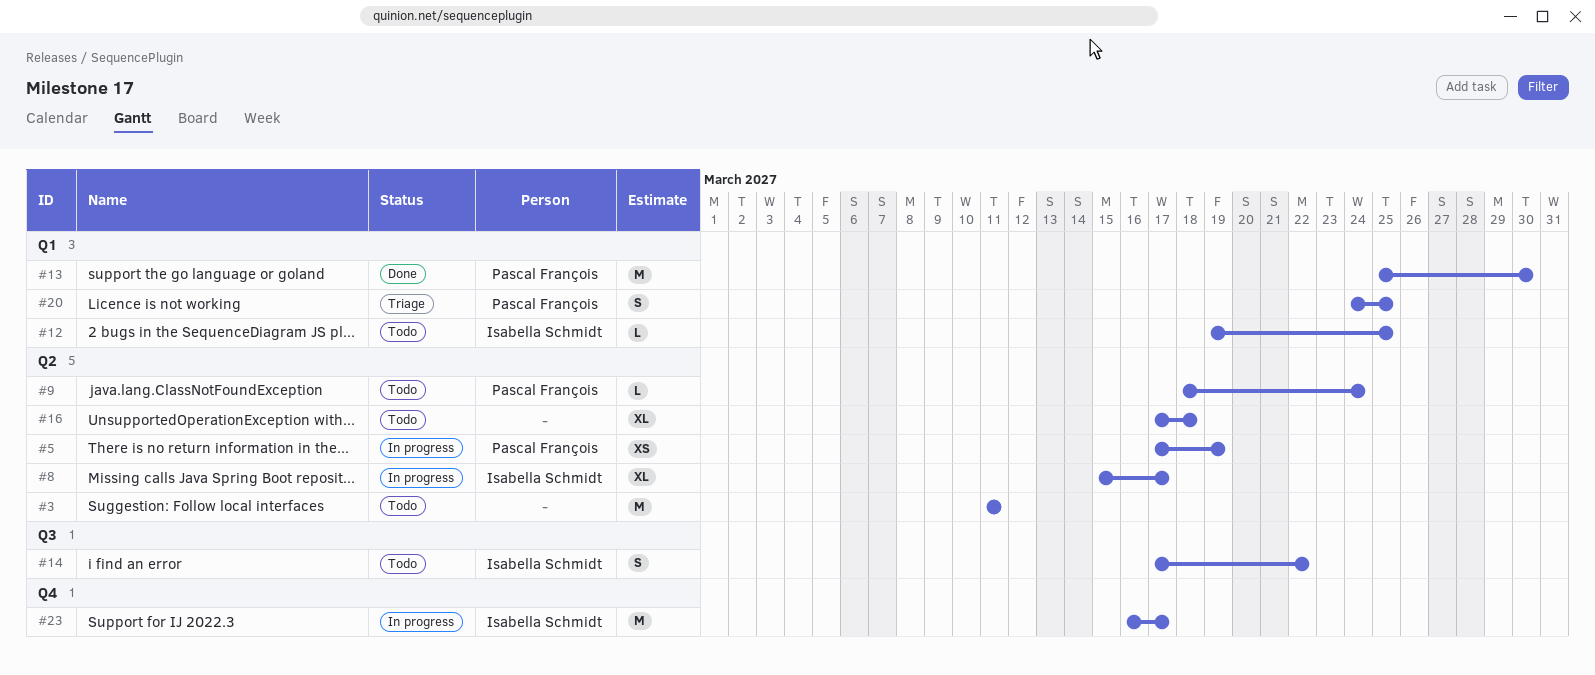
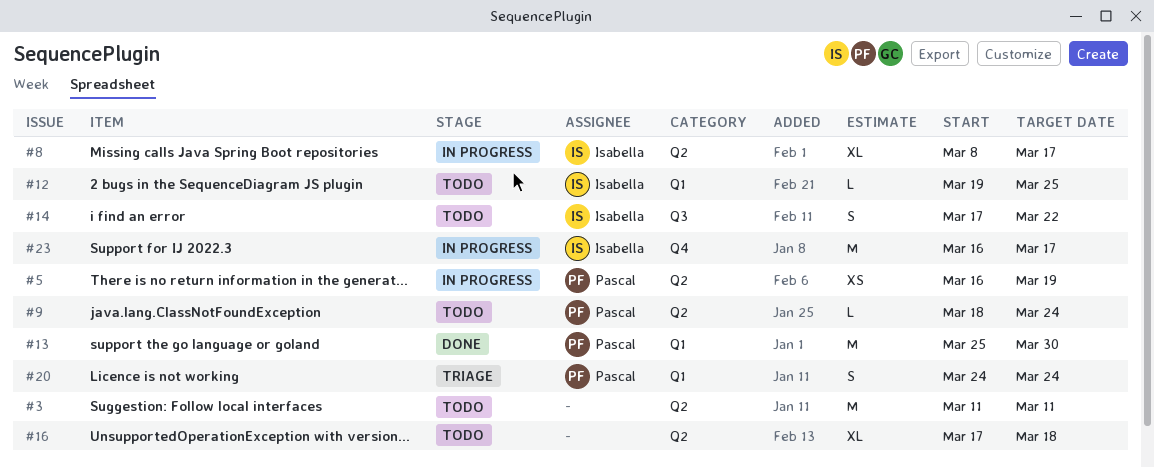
#5, start: Mar 17 -> Mar 16
#8, start: Mar 15 -> Mar 8
#20, due: Mar 25 -> Mar 24

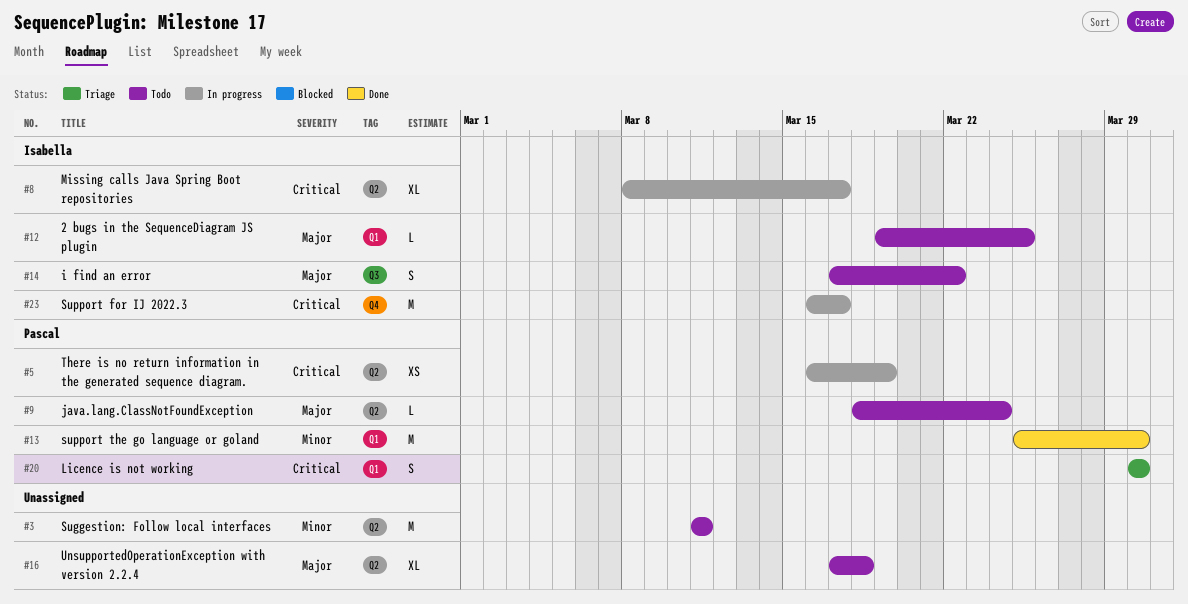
#20, start: Mar 24 -> Mar 30
#20, due: Mar 24 -> Mar 30

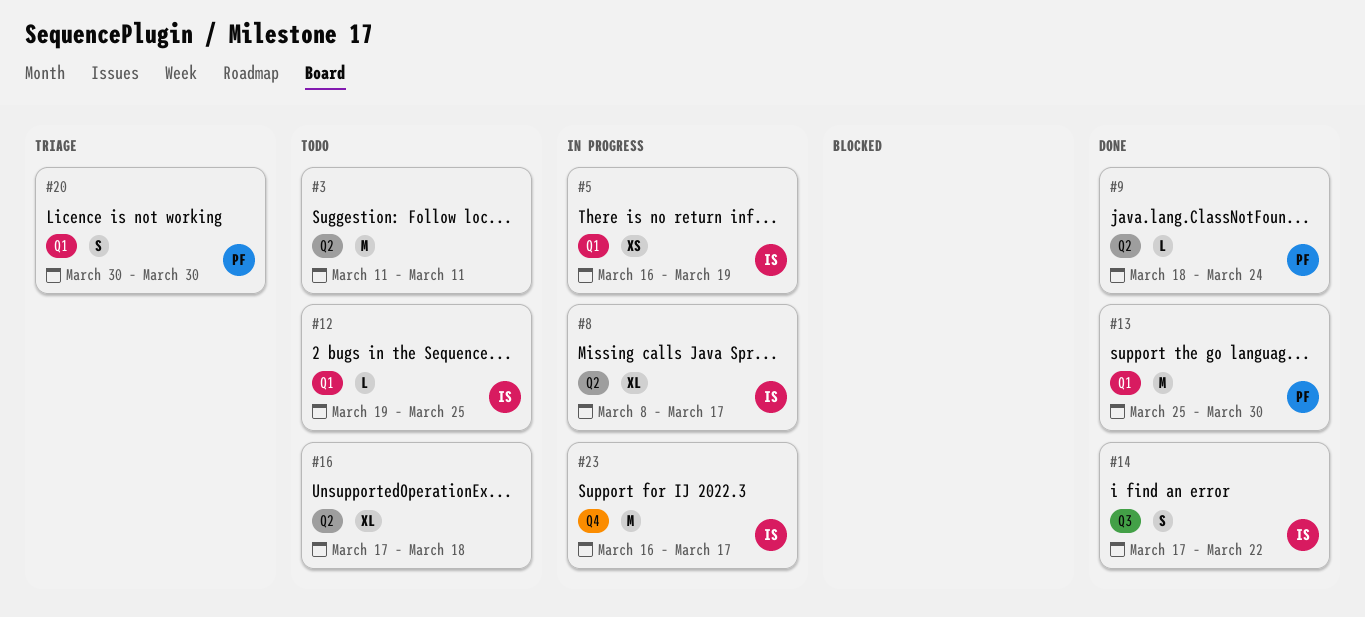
#5, owner: Pascal -> Isabella
#5, label: Q2 -> Q1
#9, status: Todo -> Done
#14, status: Todo -> Done

